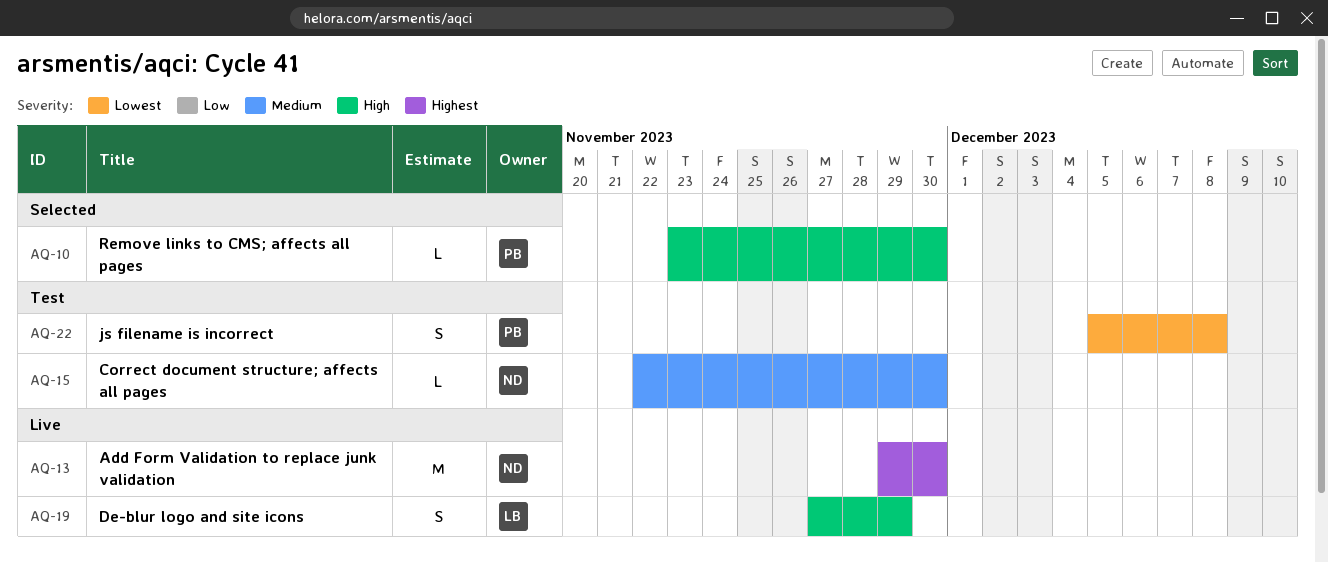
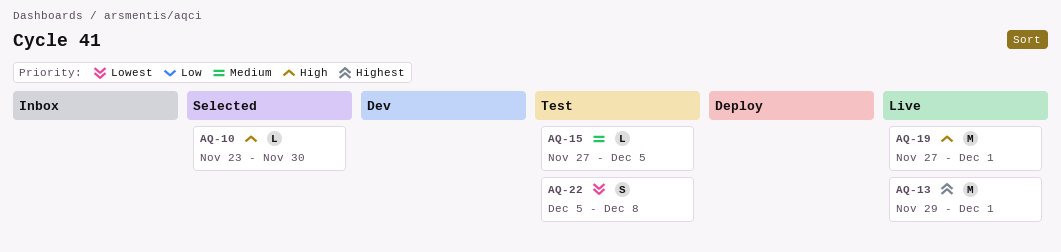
AQ-13, due: Nov 30 -> Dec 1
AQ-15, start: Nov 22 -> Nov 27
AQ-15, due: Nov 30 -> Dec 5
AQ-19, estimate: S -> M
AQ-19, due: Nov 29 -> Dec 1

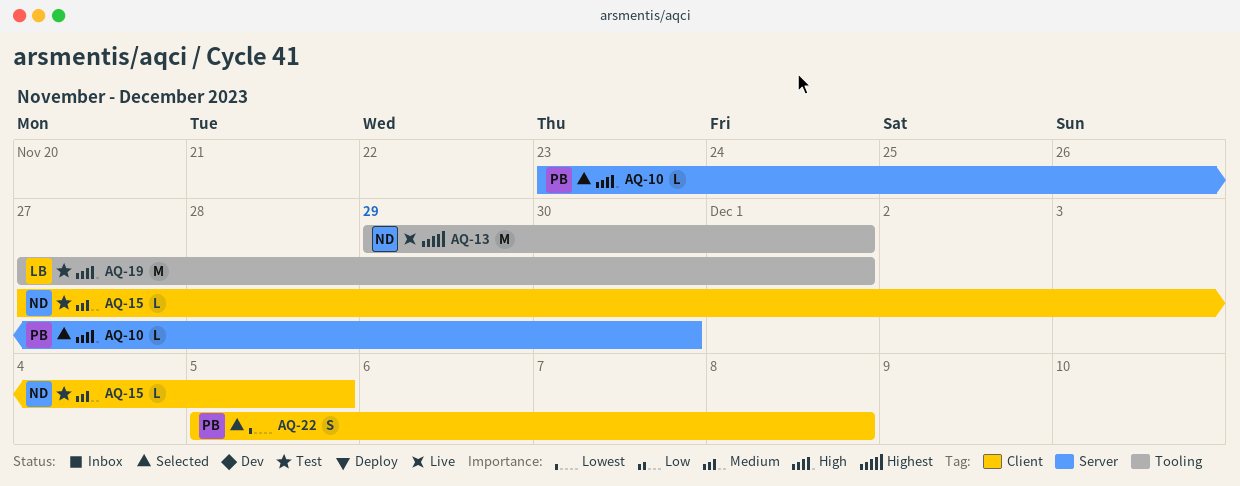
AQ-19, status: Live -> Test
AQ-22, status: Test -> Selected

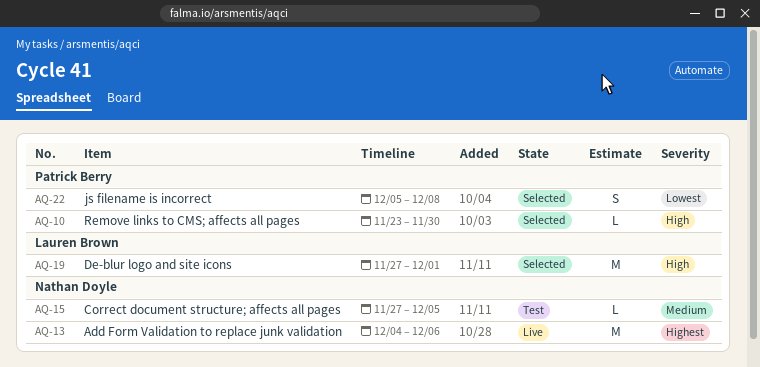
AQ-13, start: Nov 29 -> Dec 4
AQ-13, due: Dec 1 -> Dec 6
AQ-19, status: Test -> Selected

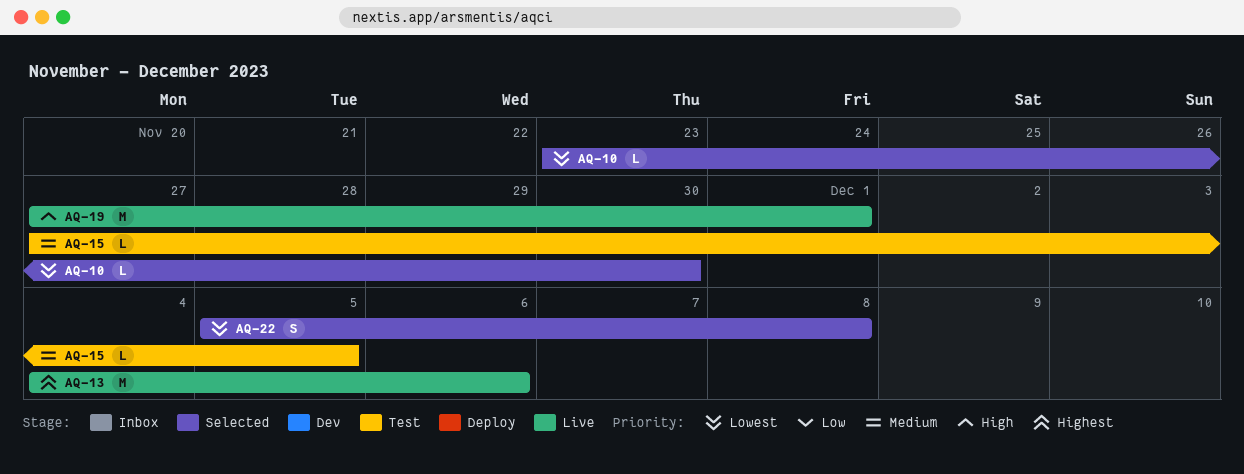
AQ-10, priority: High -> Lowest
AQ-19, status: Selected -> Live

